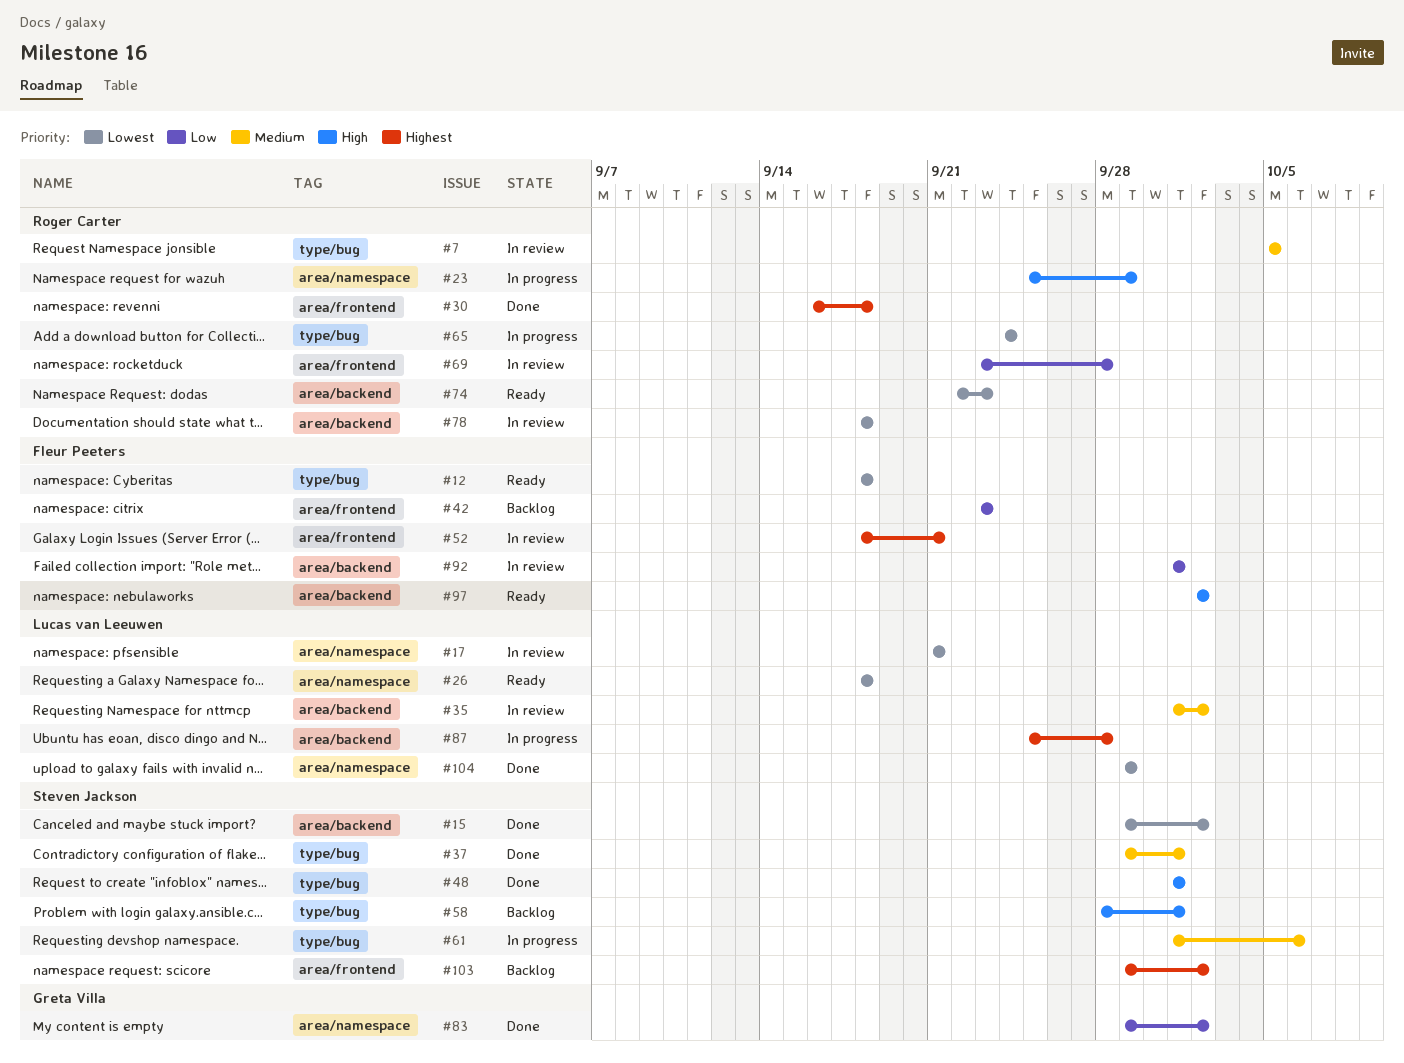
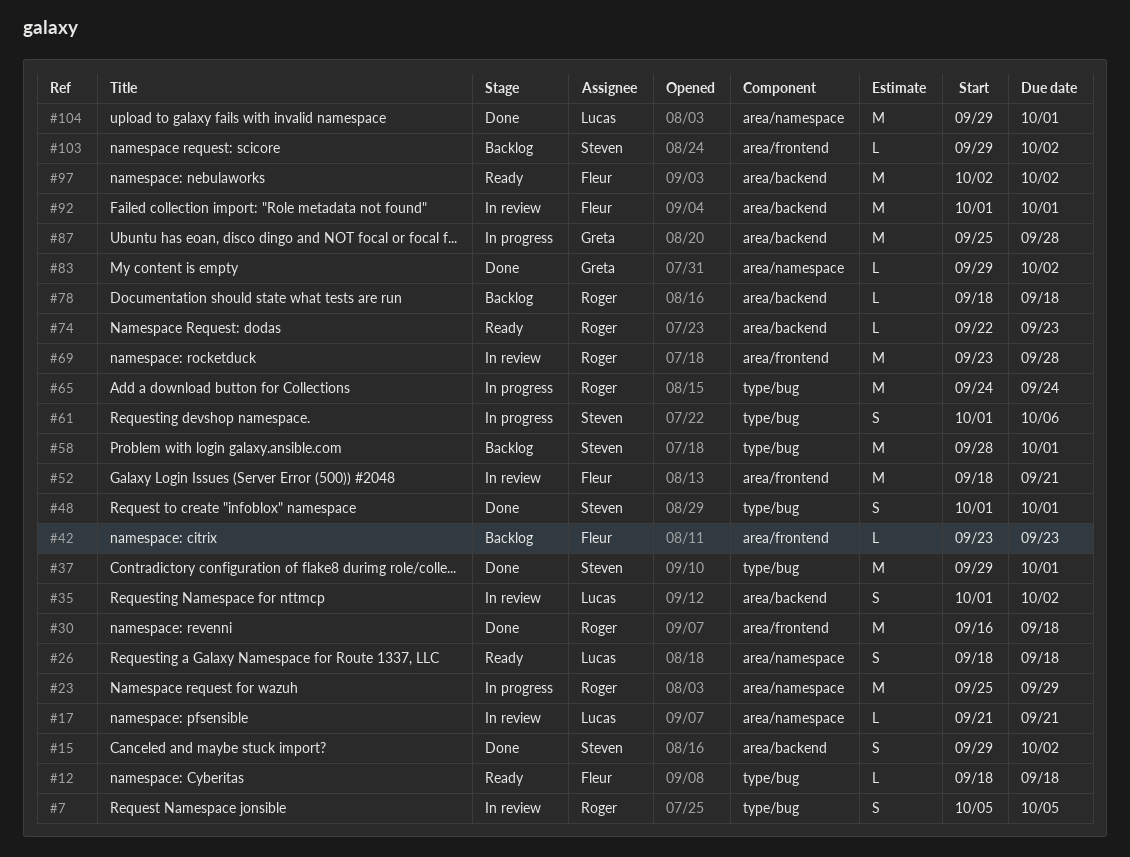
#78, status: In review -> Backlog
#87, owner: Lucas van Leeuwen -> Greta Villa
#104, due: Sep 29 -> Oct 1

